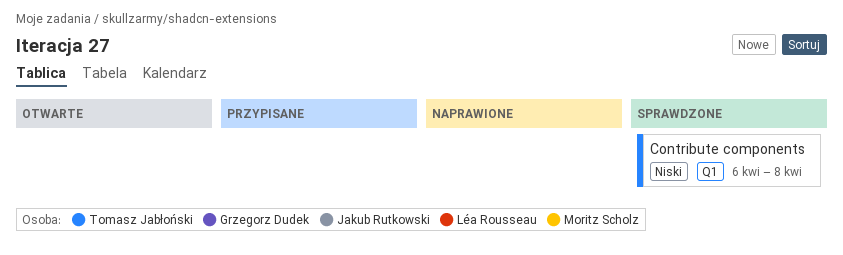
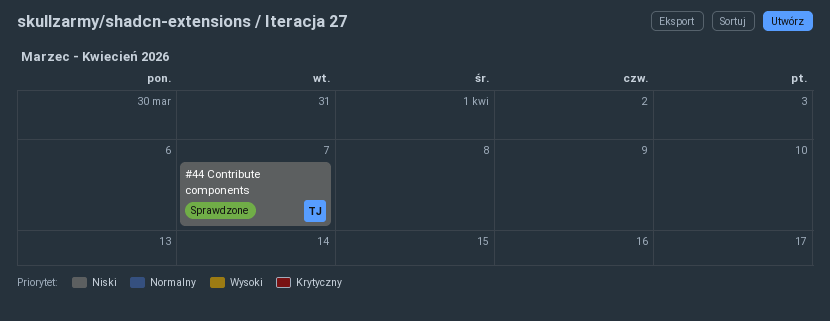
Contribute components, due: Apr 8 -> Apr 7

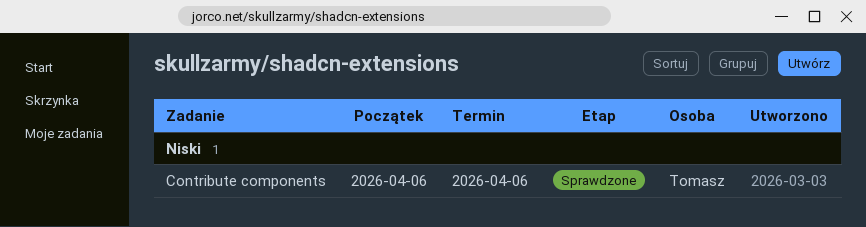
Contribute components, due: Apr 7 -> Apr 6

